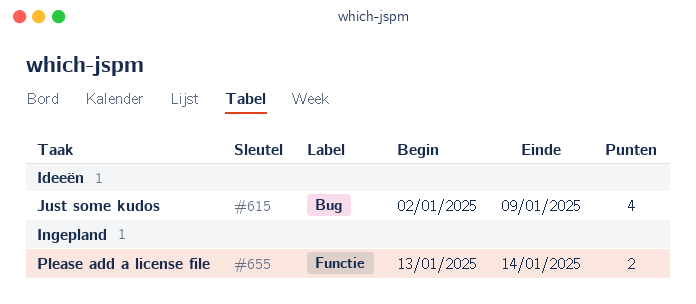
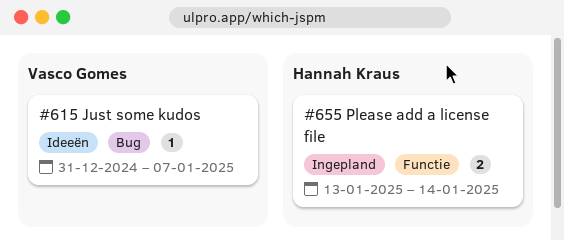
#615, estimate: 4 -> 1
#615, start: Jan 2 -> Dec 31
#615, due: Jan 9 -> Jan 7

